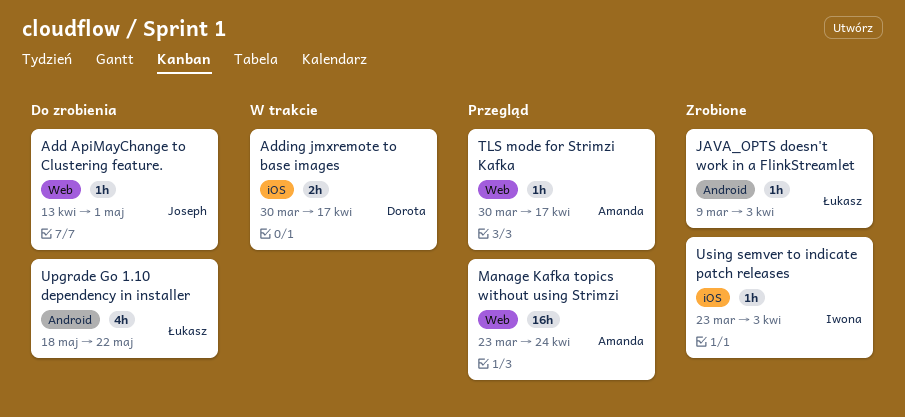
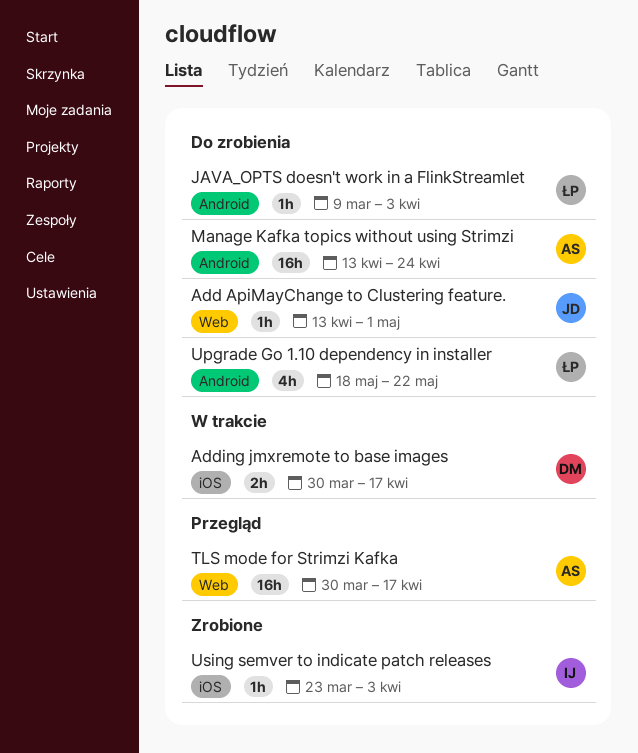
JAVA_OPTS doesn't work in a FlinkStreamlet, status: Zrobione -> Do zrobienia
Manage Kafka topics without using Strimzi, status: Przegląd -> Do zrobienia
Manage Kafka topics without using Strimzi, label: Web -> Android
Manage Kafka topics without using Strimzi, start: Mar 23 -> Apr 13
TLS mode for Strimzi Kafka, estimate: 1h -> 16h

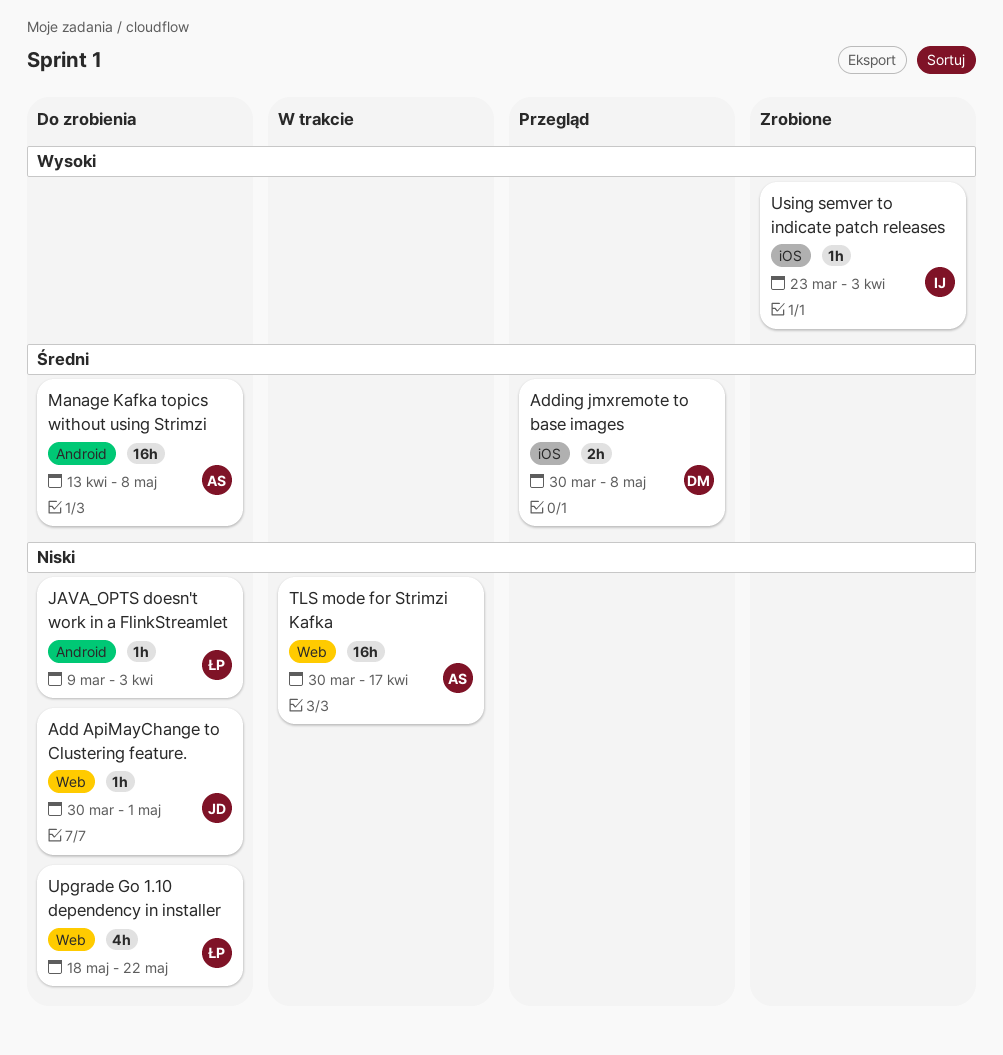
Add ApiMayChange to Clustering feature., start: Apr 13 -> Mar 30
Adding jmxremote to base images, status: W trakcie -> Przegląd
Adding jmxremote to base images, due: Apr 17 -> May 8
Manage Kafka topics without using Strimzi, due: Apr 24 -> May 8
TLS mode for Strimzi Kafka, status: Przegląd -> W trakcie
Upgrade Go 1.10 dependency in installer, label: Android -> Web

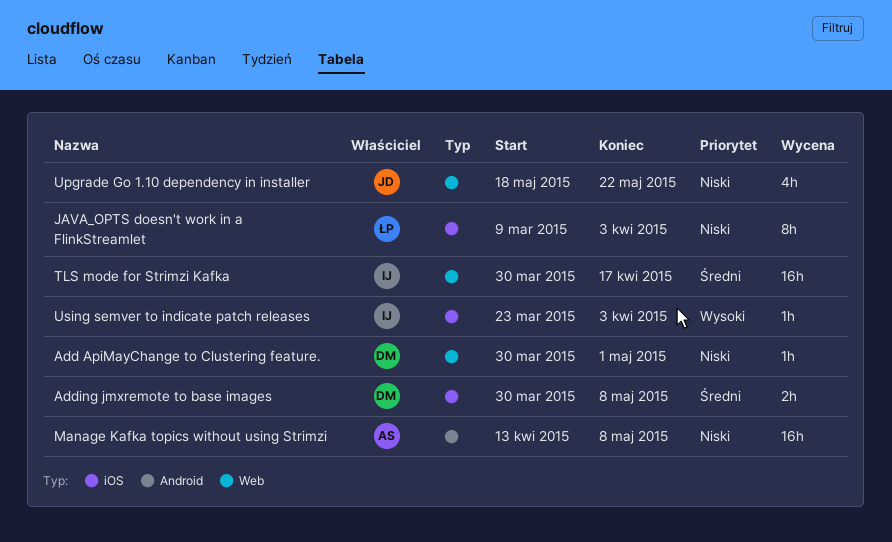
Add ApiMayChange to Clustering feature., owner: JD -> DM
JAVA_OPTS doesn't work in a FlinkStreamlet, label: Android -> iOS
JAVA_OPTS doesn't work in a FlinkStreamlet, estimate: 1h -> 8h
Manage Kafka topics without using Strimzi, priority: Średni -> Niski
TLS mode for Strimzi Kafka, owner: AS -> IJ
TLS mode for Strimzi Kafka, priority: Niski -> Średni
Upgrade Go 1.10 dependency in installer, owner: ŁP -> JD

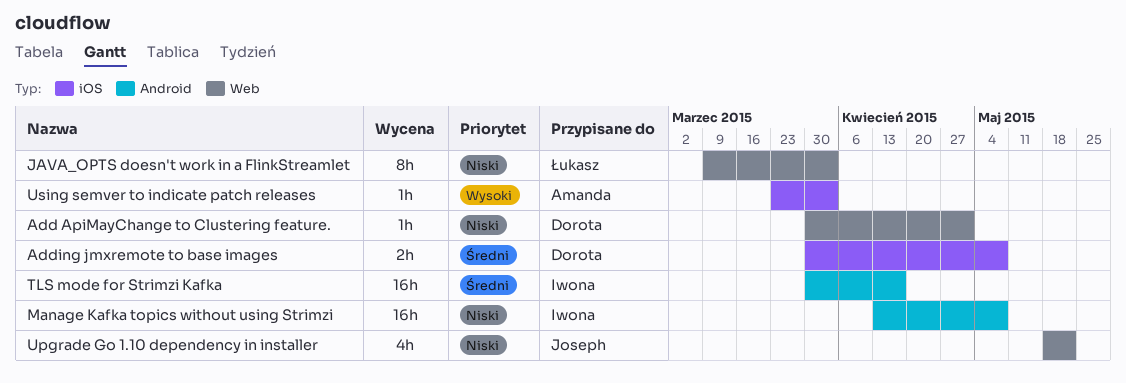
JAVA_OPTS doesn't work in a FlinkStreamlet, label: iOS -> Web
Manage Kafka topics without using Strimzi, owner: Amanda -> Iwona
TLS mode for Strimzi Kafka, label: Web -> Android
Using semver to indicate patch releases, owner: Iwona -> Amanda

